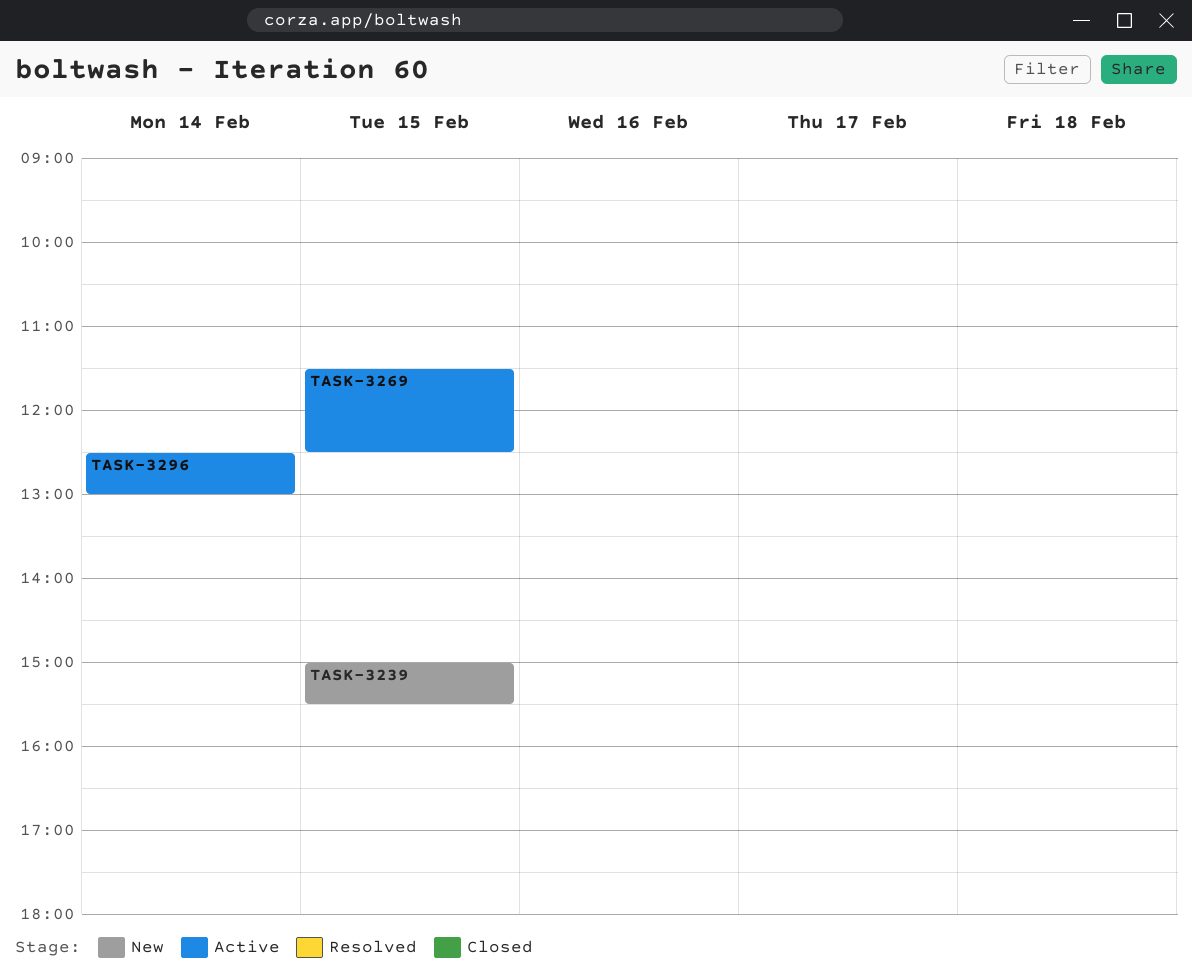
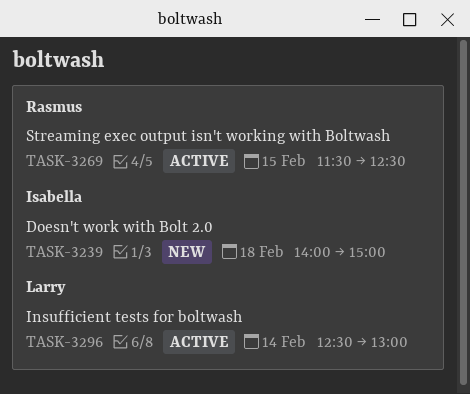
TASK-3239, day: Feb 15 -> Feb 18
TASK-3239, begins: 15:00 -> 14:00
TASK-3239, ends: 15:30 -> 15:00

